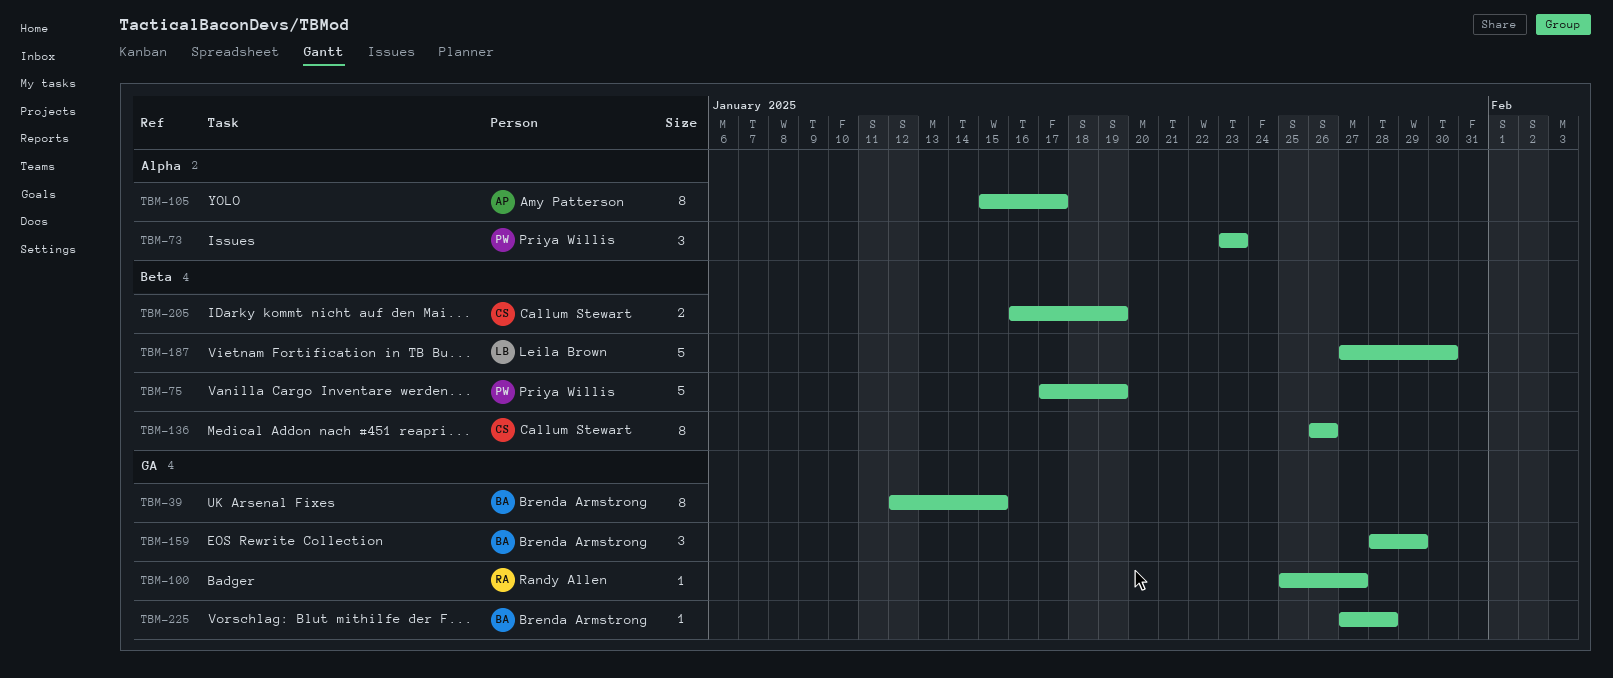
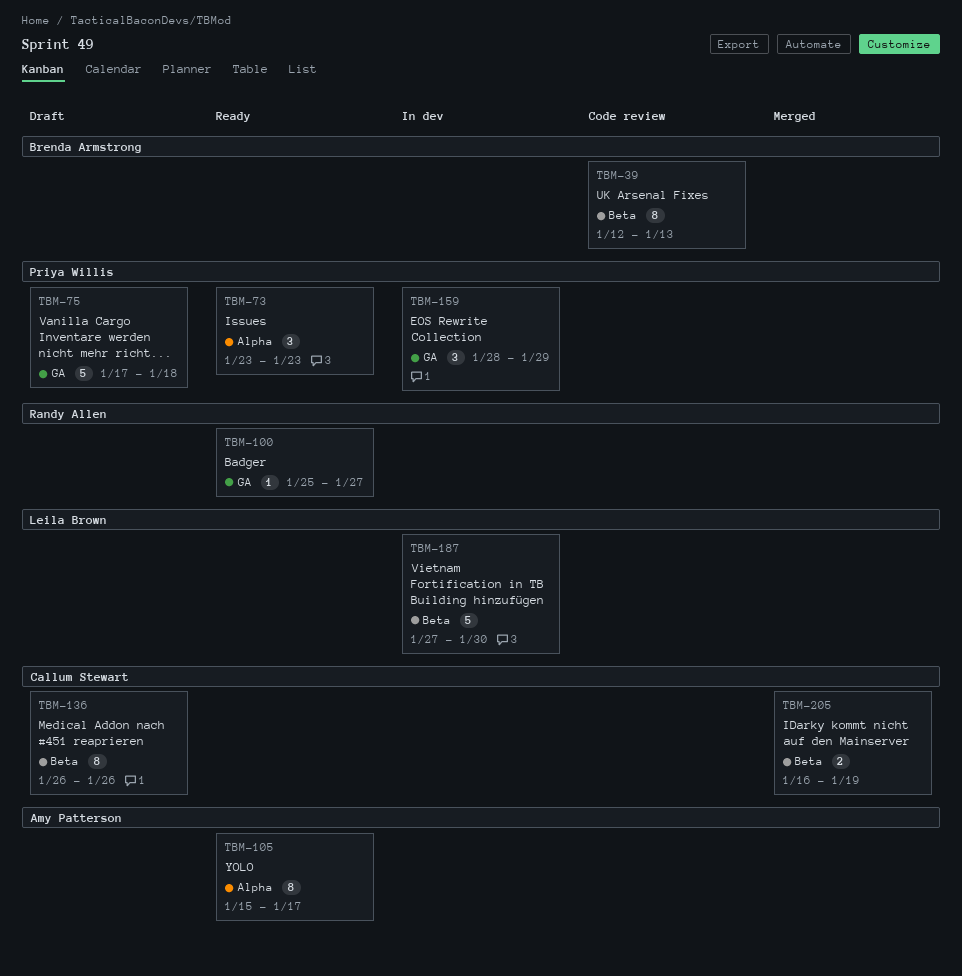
TBM-39, label: GA -> Beta
TBM-39, due: Jan 15 -> Jan 13
TBM-75, label: Beta -> GA
TBM-75, due: Jan 19 -> Jan 18
TBM-159, owner: Brenda Armstrong -> Priya Willis
TBM-225: present -> none

